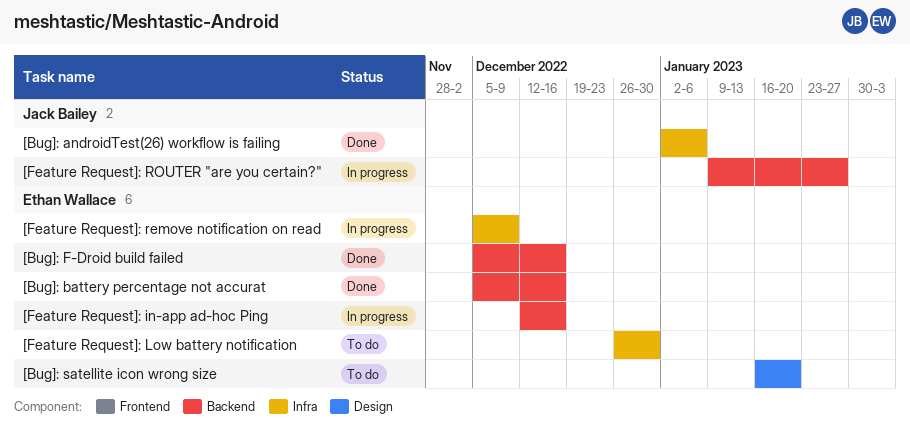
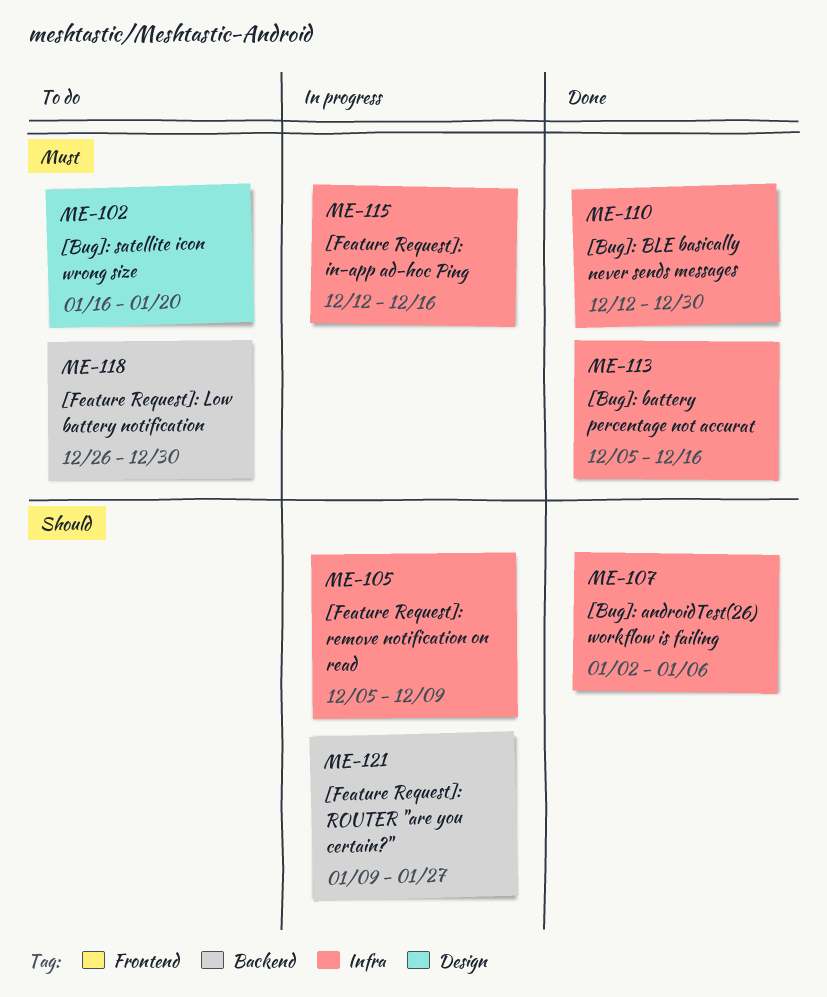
[Bug]: battery percentage not accurat, label: Backend -> Infra
[Bug]: BLE basically never sends messages: none -> present
[Bug]: F-Droid build failed: present -> none
[Feature Request]: in-app ad-hoc Ping, label: Backend -> Infra
[Feature Request]: Low battery notification, label: Infra -> Backend

